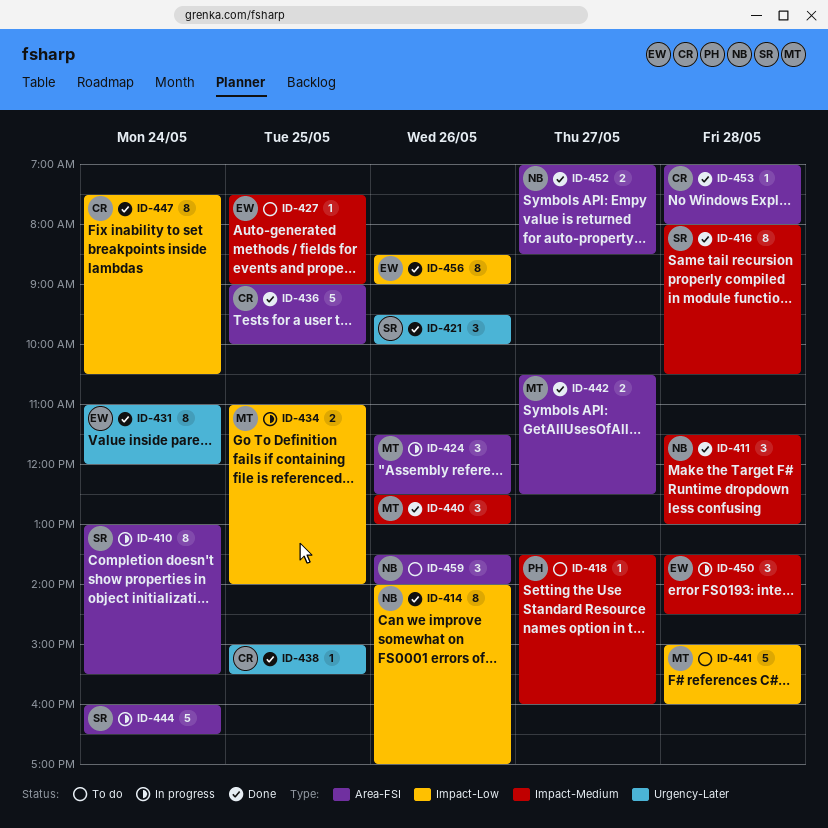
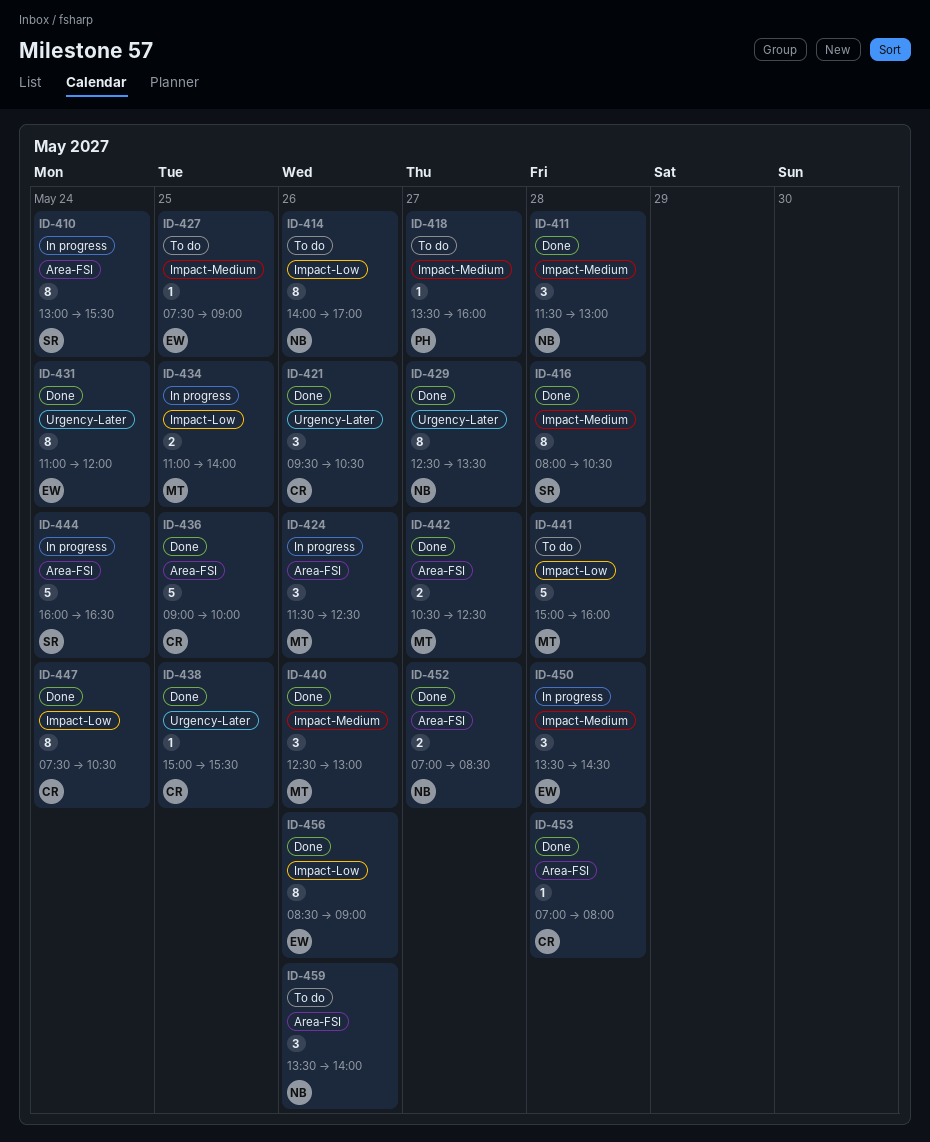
ID-414, status: Done -> To do
ID-421, owner: SR -> CR
ID-421, ends: 10:00 -> 10:30
ID-429: none -> present

